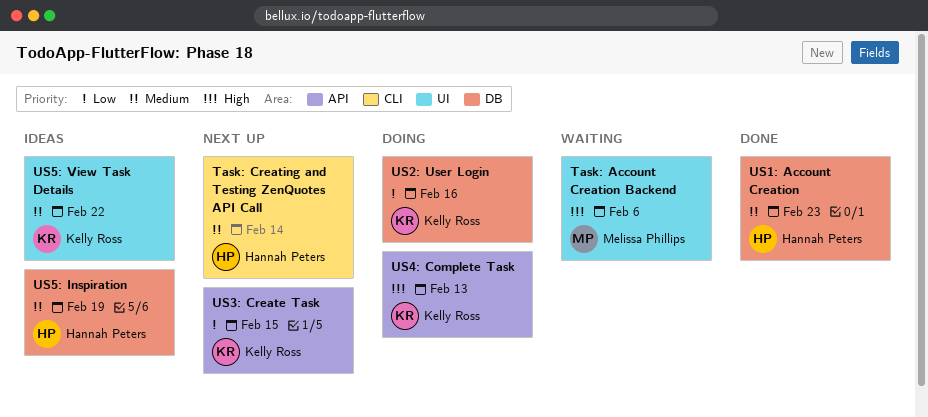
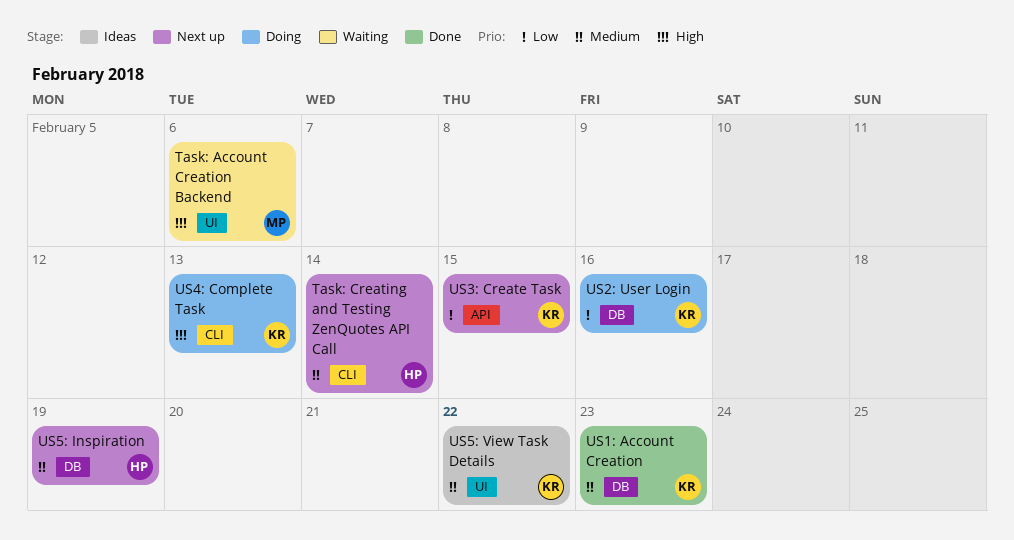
US1: Account Creation, owner: Hannah Peters -> Kelly Ross
US4: Complete Task, label: API -> CLI
US5: Inspiration, status: Ideas -> Next up

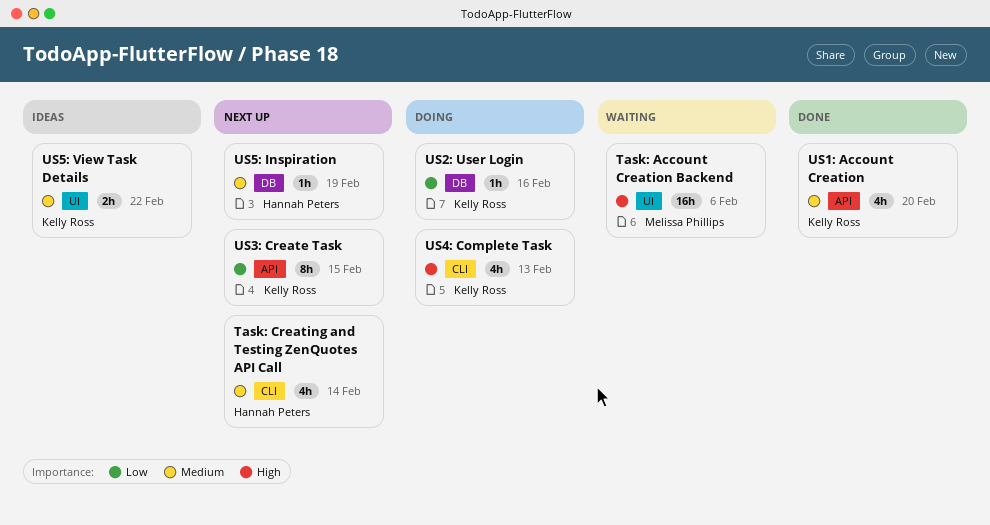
US1: Account Creation, label: DB -> API
US1: Account Creation, due: Feb 23 -> Feb 20

